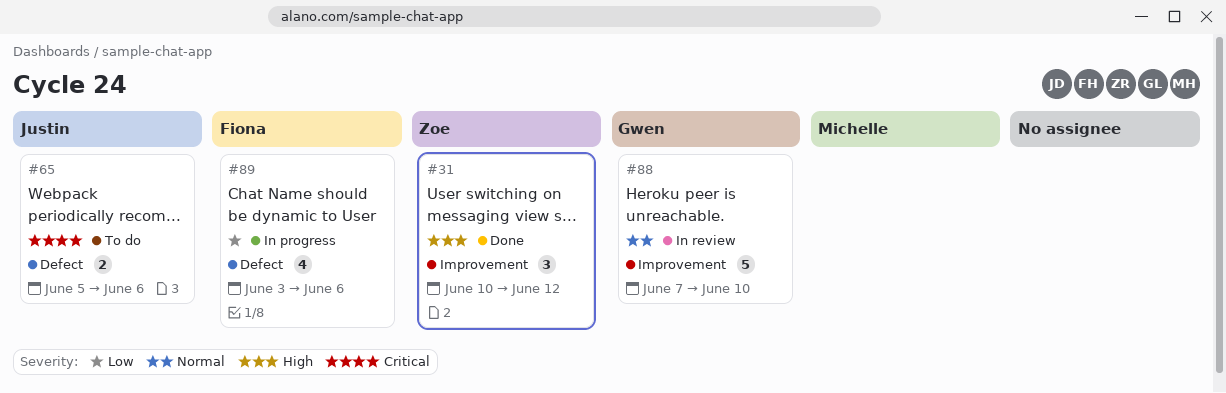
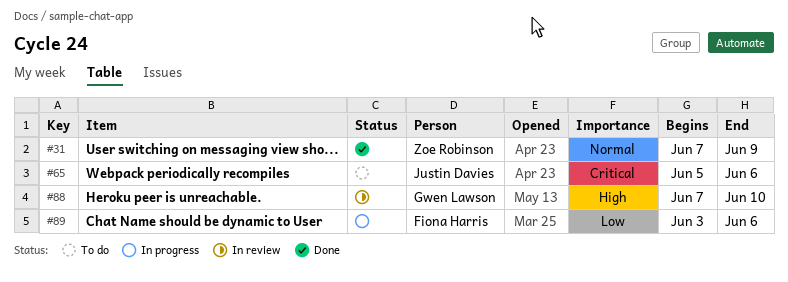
#31, priority: High -> Normal
#31, start: Jun 10 -> Jun 7
#31, due: Jun 12 -> Jun 9
#88, priority: Normal -> High

